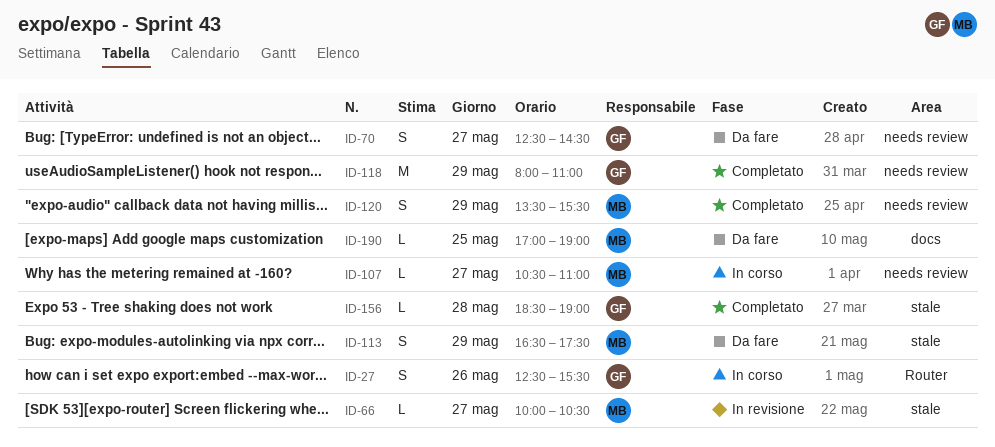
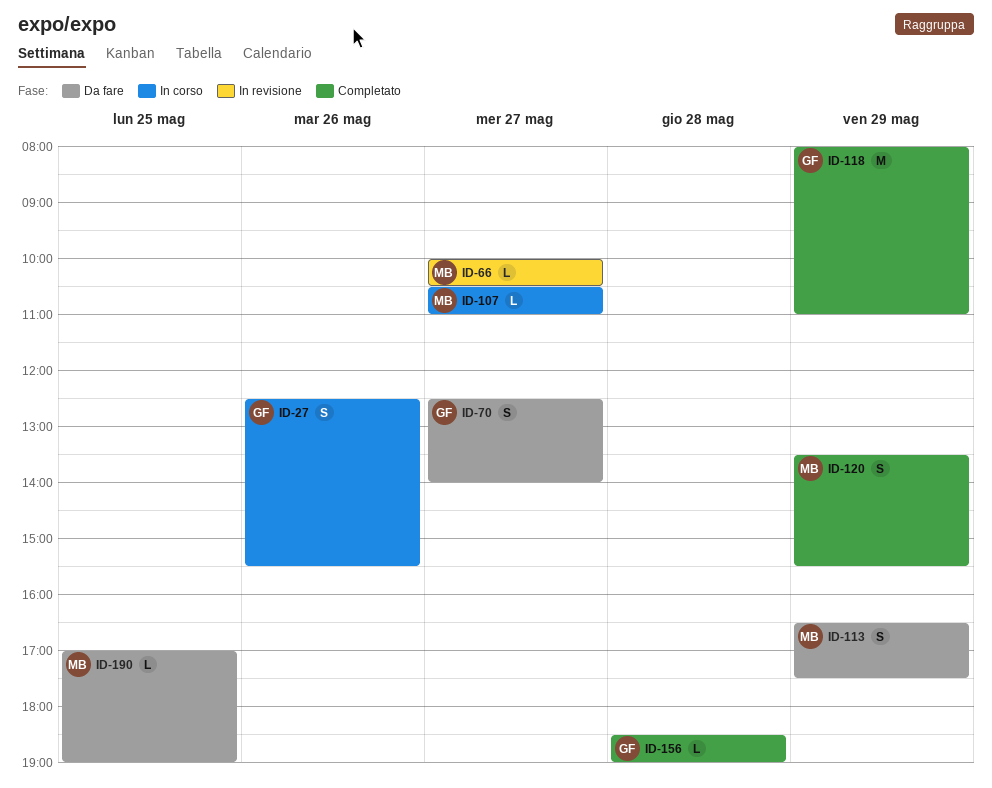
ID-70, ends: 14:30 -> 14:00

